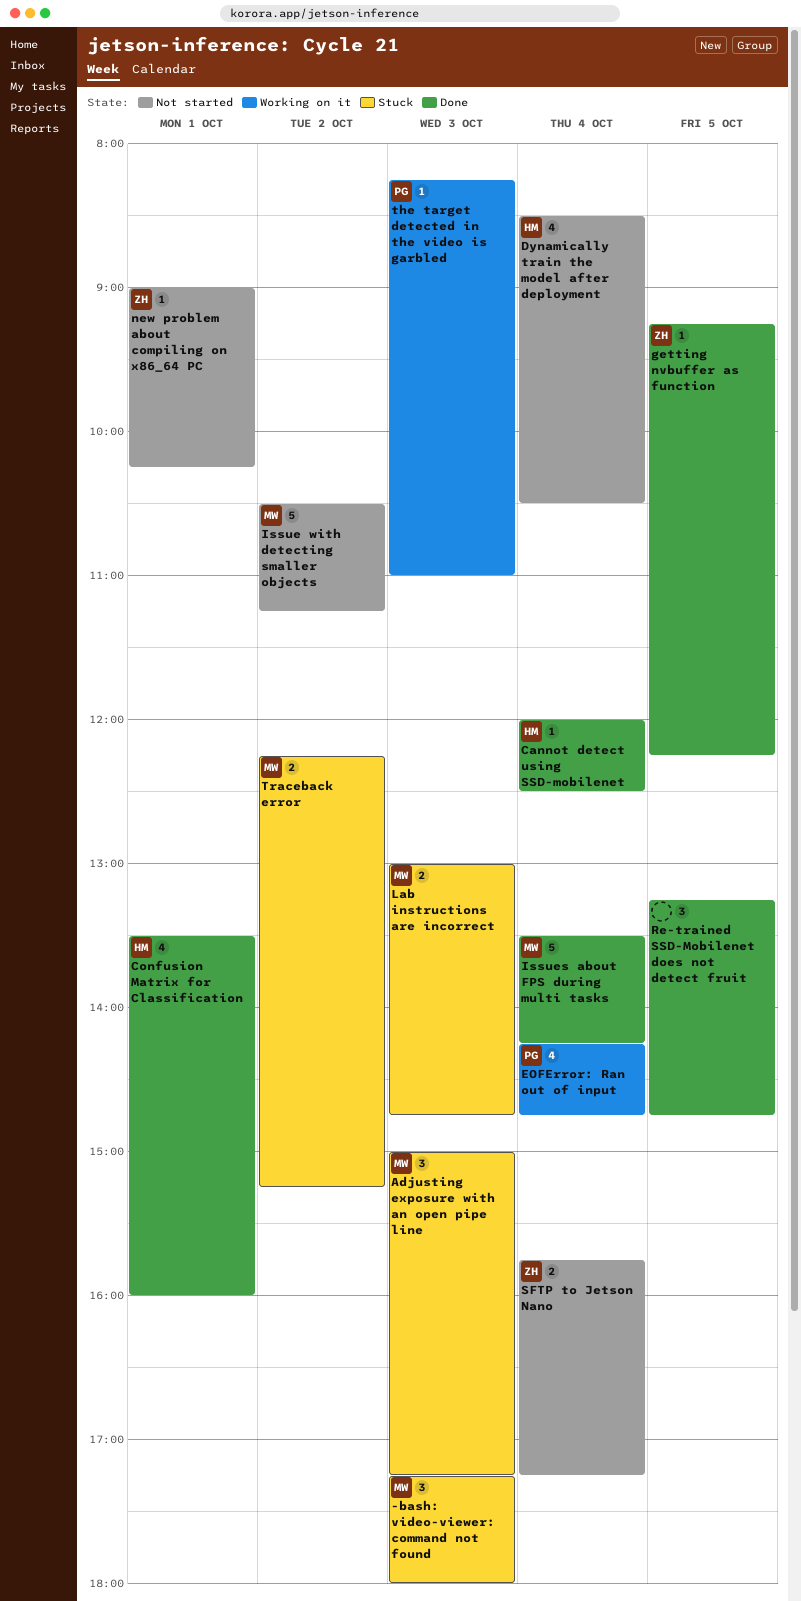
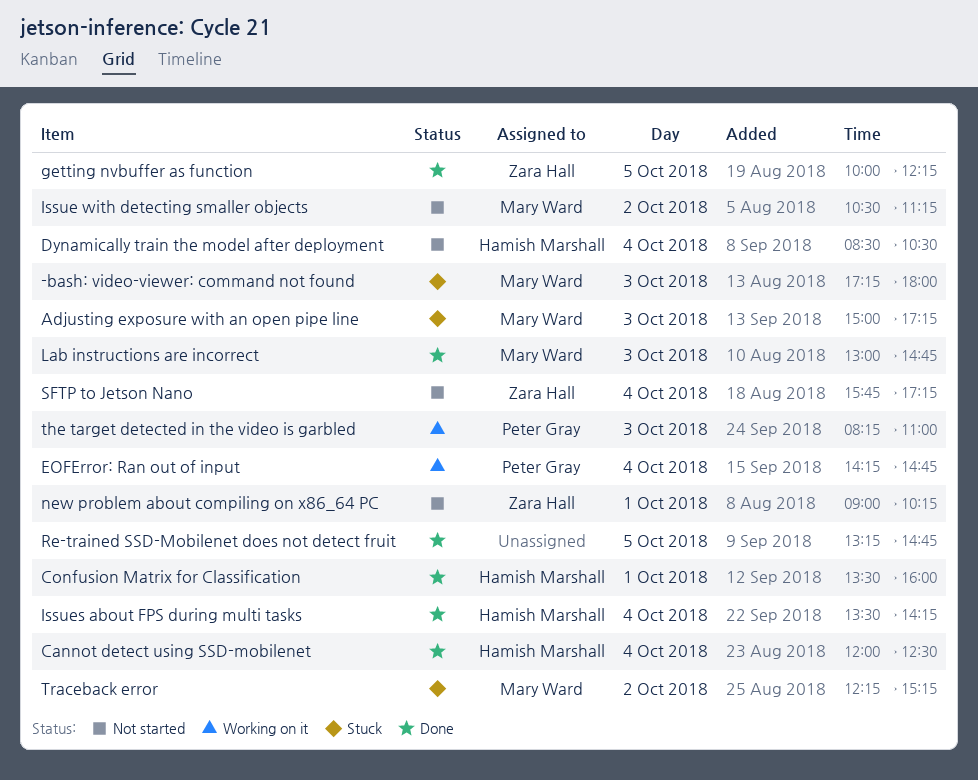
getting nvbuffer as function, begins: 09:15 -> 10:00
Issues about FPS during multi tasks, owner: Mary Ward -> Hamish Marshall
Lab instructions are incorrect, status: Stuck -> Done

